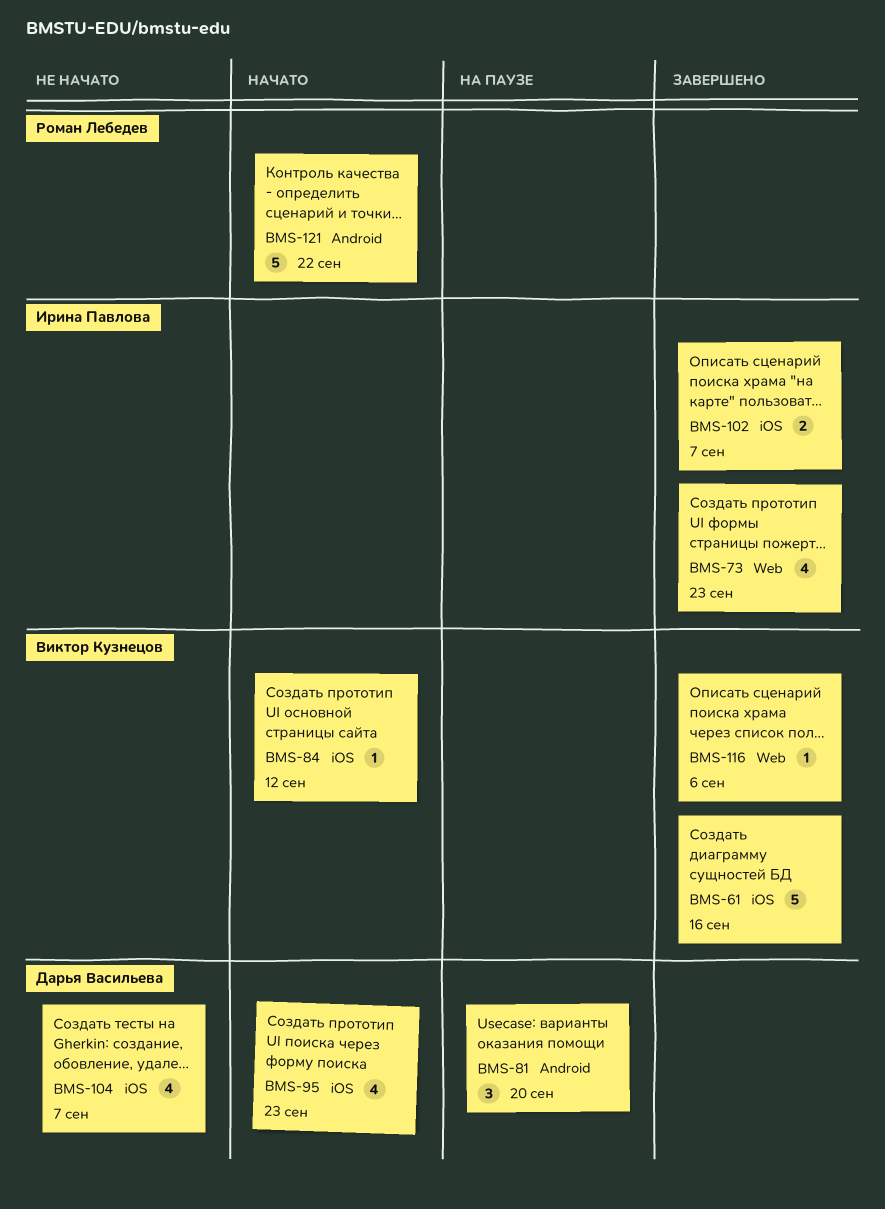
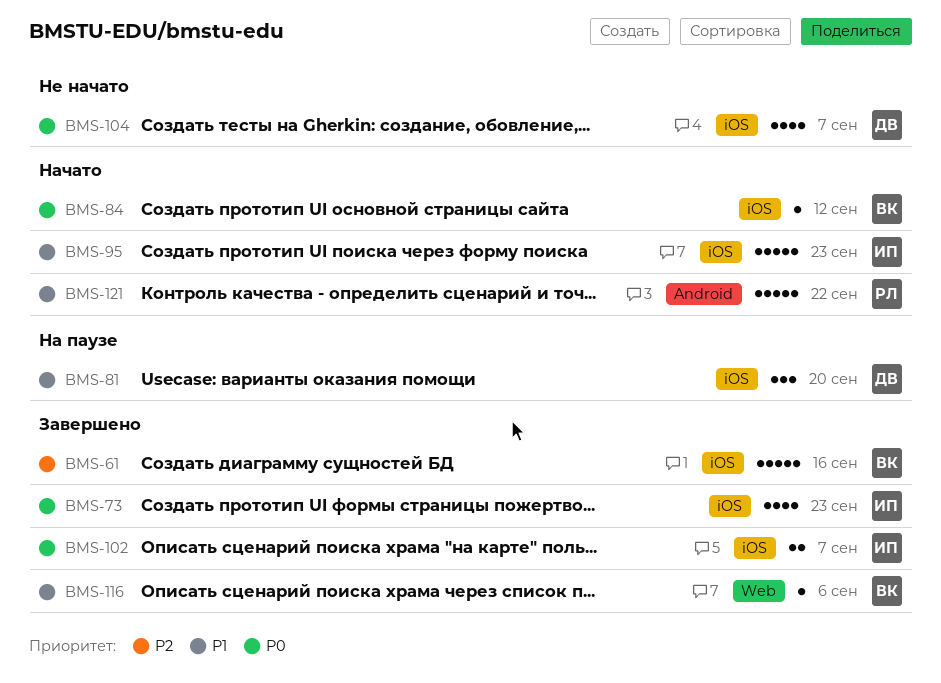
BMS-73, label: Web -> iOS
BMS-81, label: Android -> iOS
BMS-95, owner: Дарья Васильева -> Ирина Павлова
BMS-95, estimate: 4 -> 5

